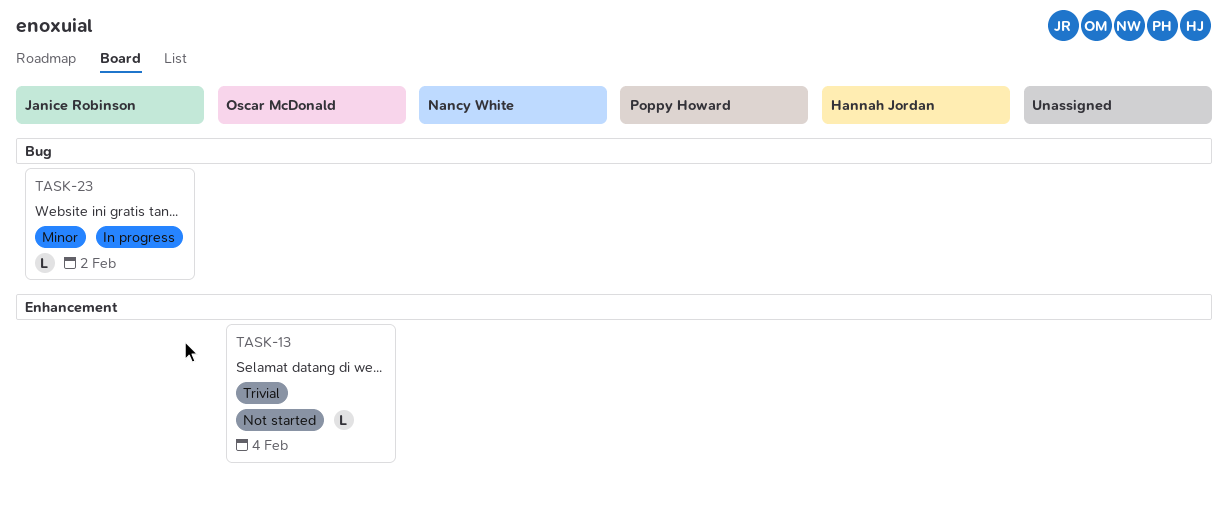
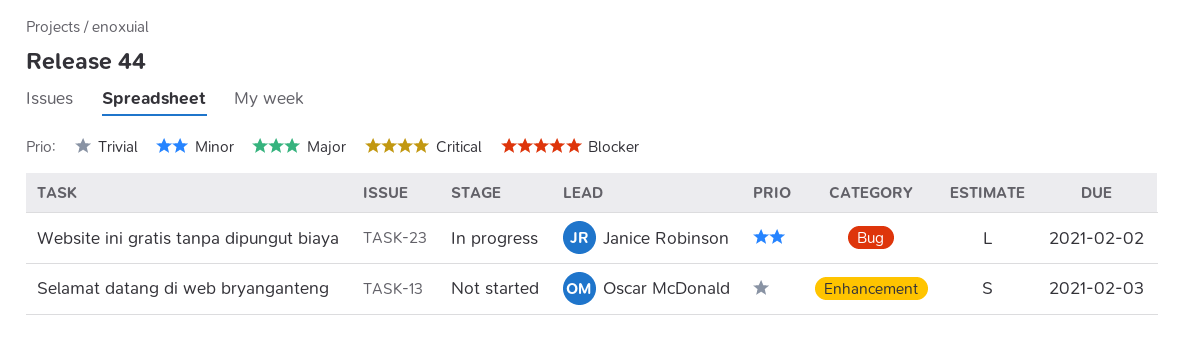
TASK-13, estimate: L -> S
TASK-13, due: Feb 4 -> Feb 3

